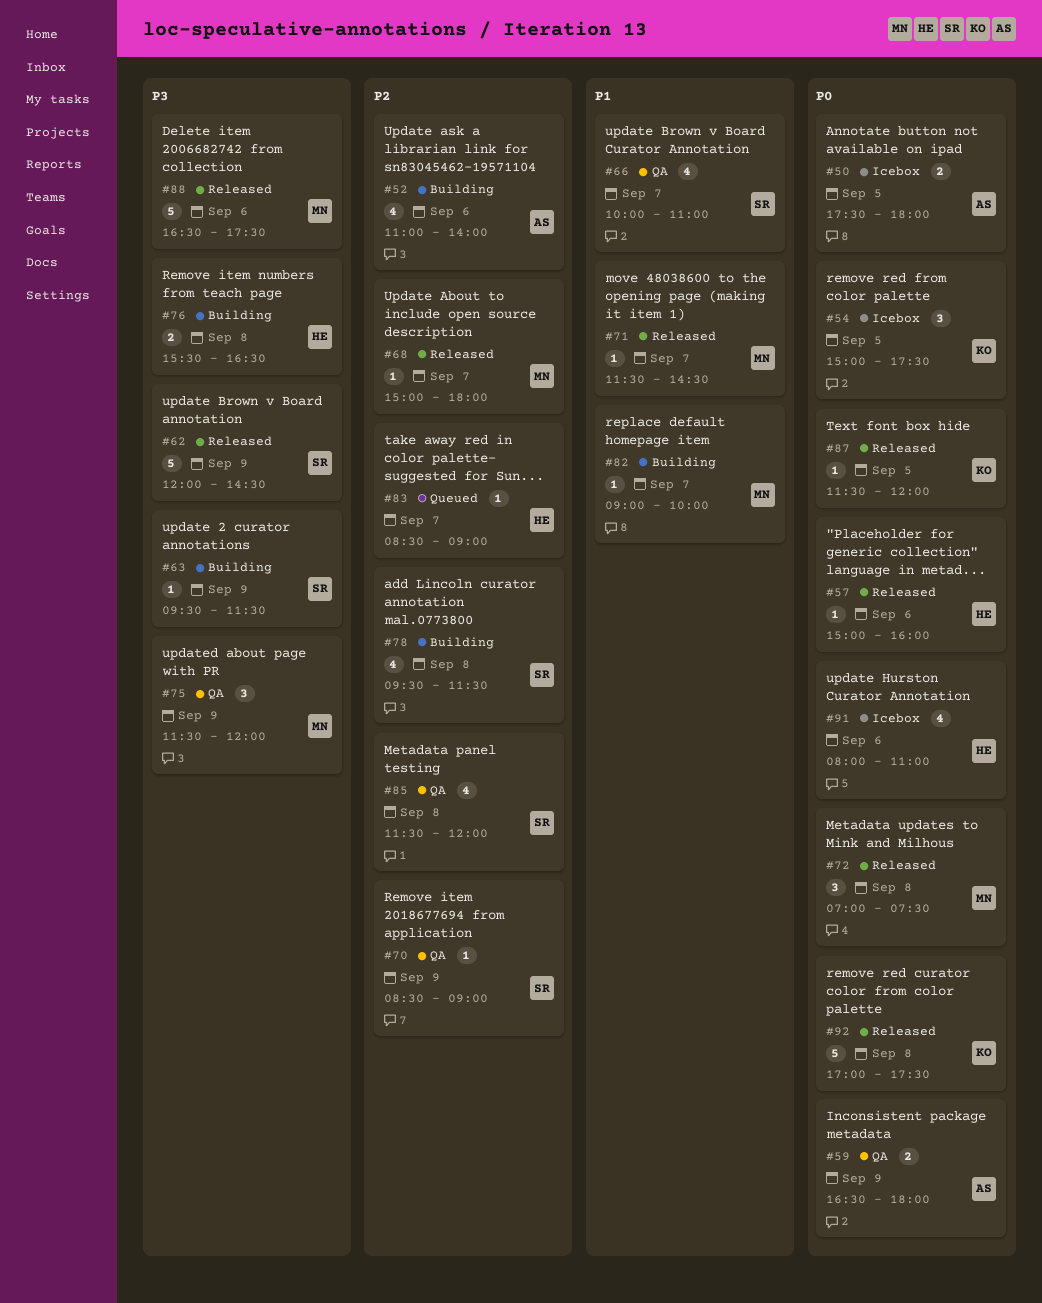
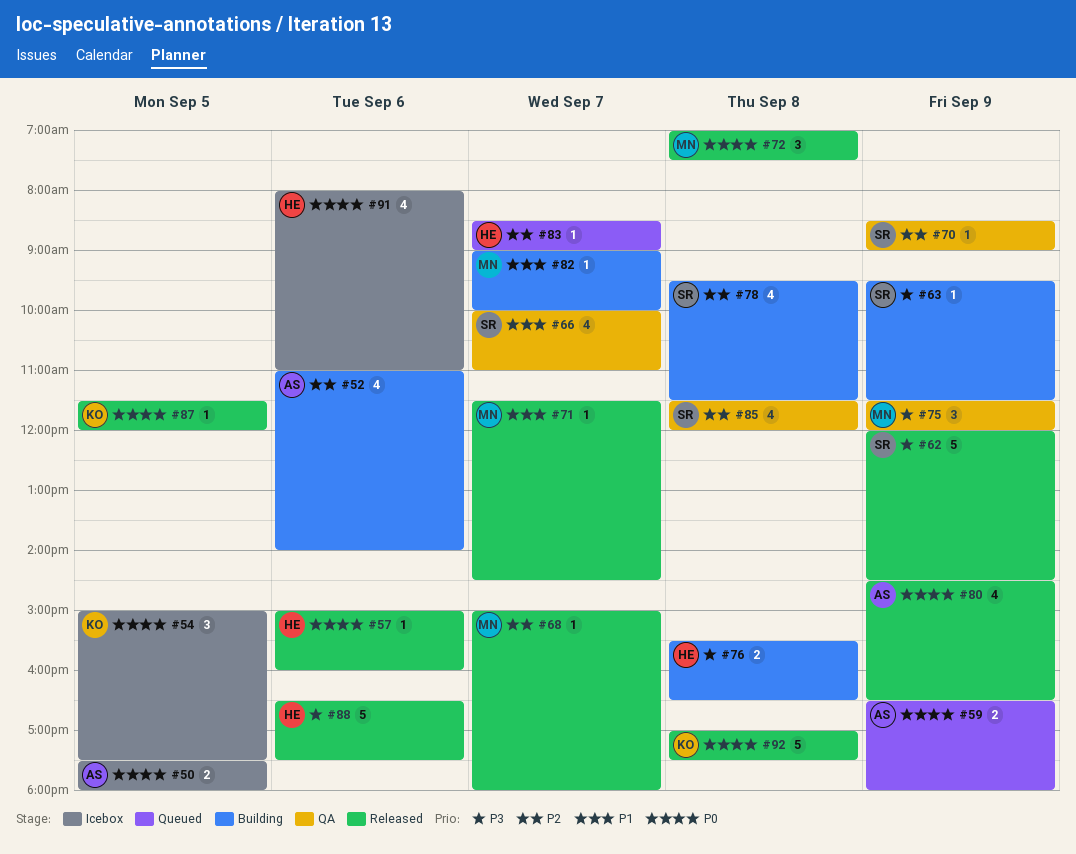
#59, status: QA -> Queued
#80: none -> present
#88, owner: MN -> HE

